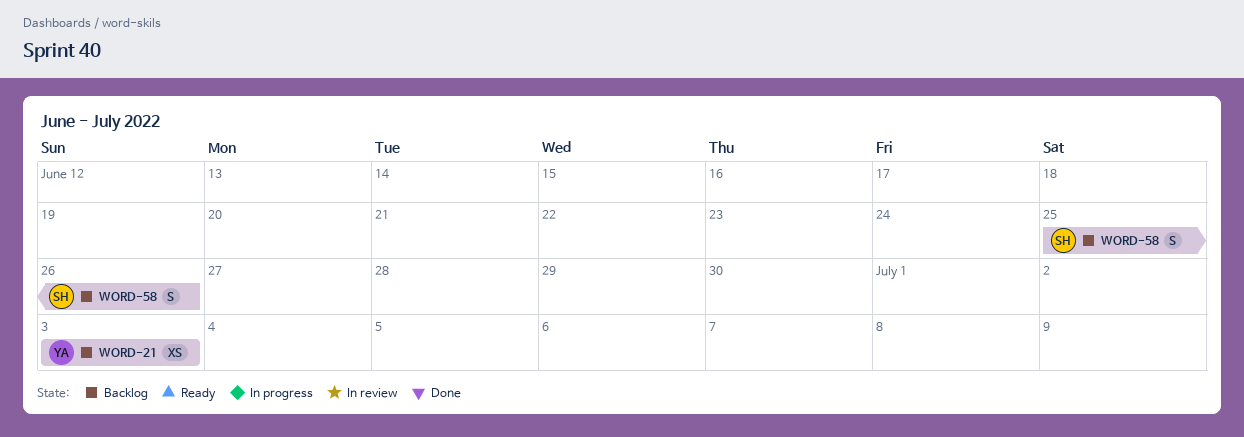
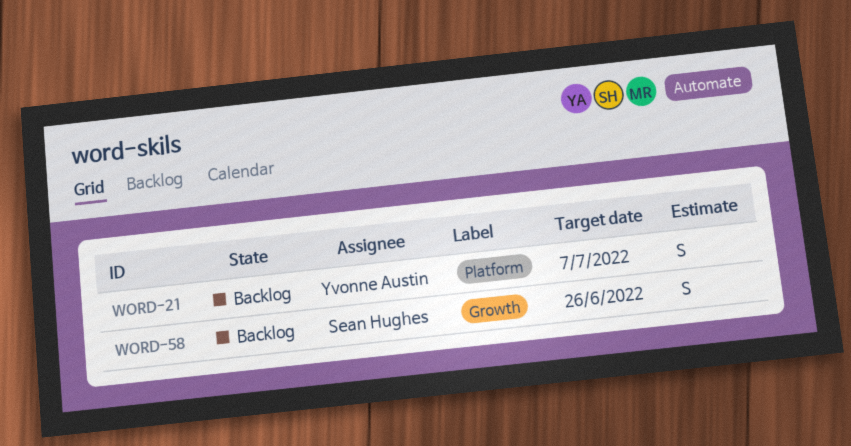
WORD-21, estimate: XS -> S
WORD-21, due: Jul 3 -> Jul 7

